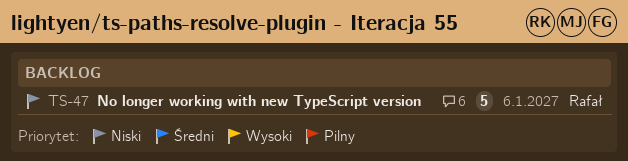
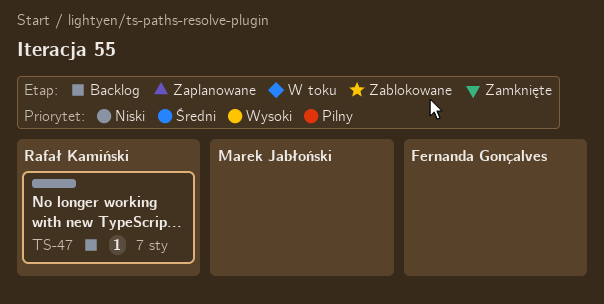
TS-47, estimate: 5 -> 1
TS-47, due: Jan 6 -> Jan 7

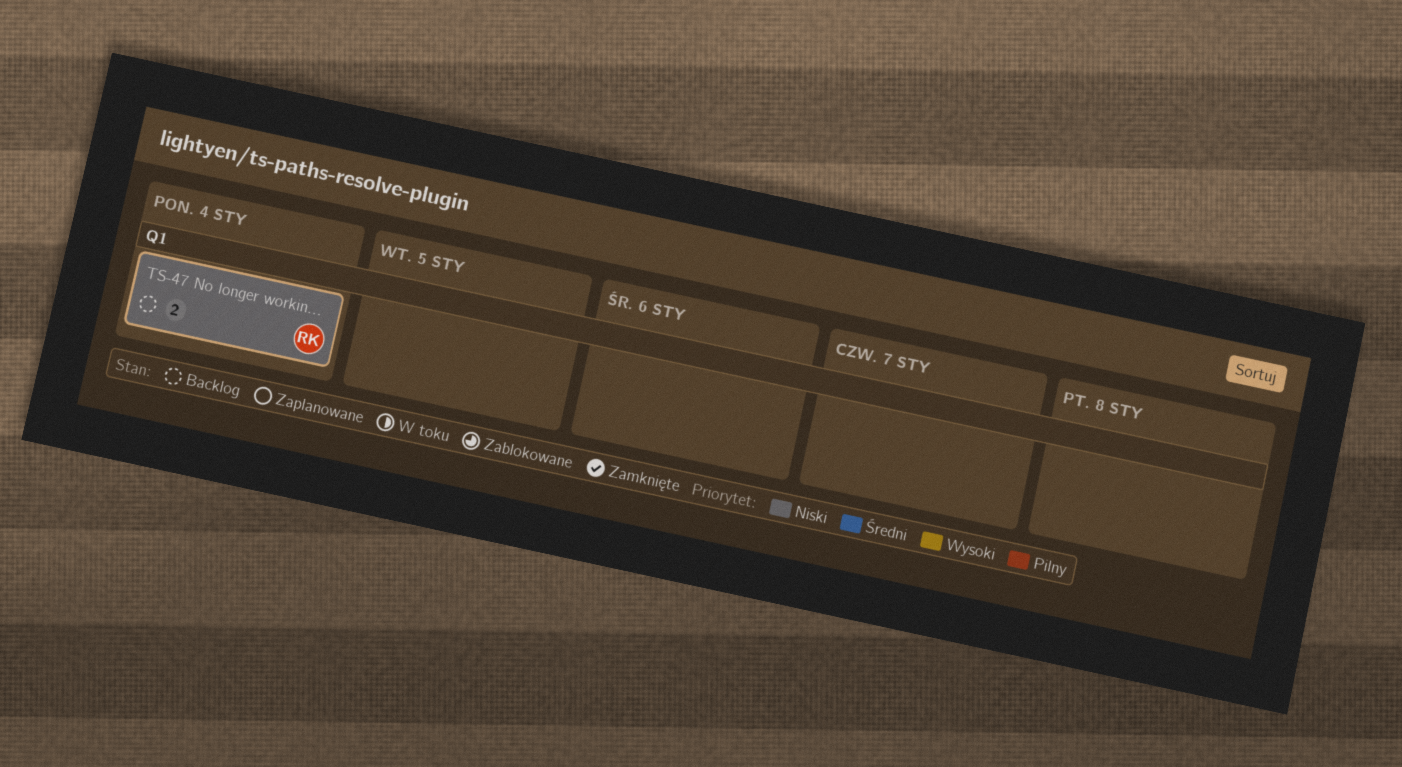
TS-47, estimate: 1 -> 2
TS-47, due: Jan 7 -> Jan 4

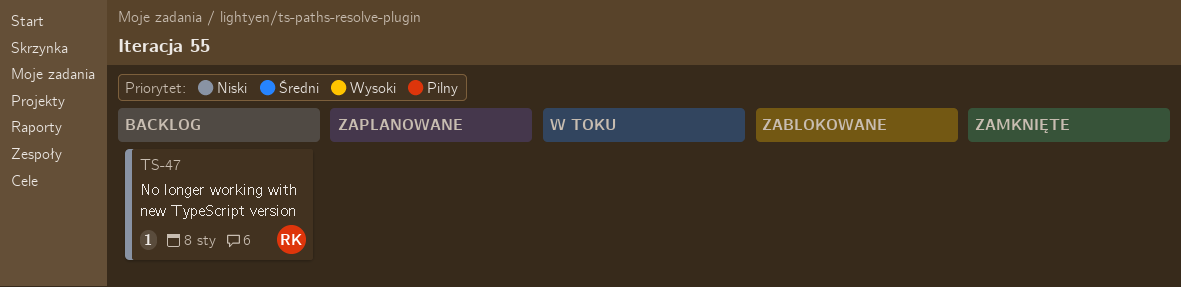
TS-47, estimate: 2 -> 1
TS-47, due: Jan 4 -> Jan 8

